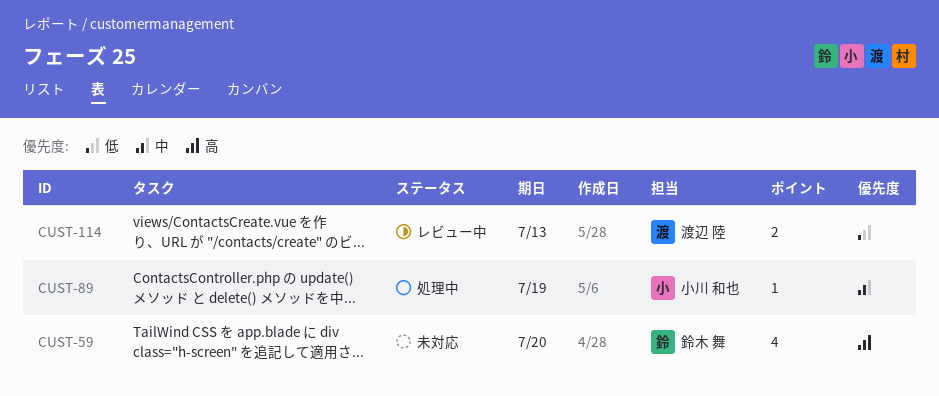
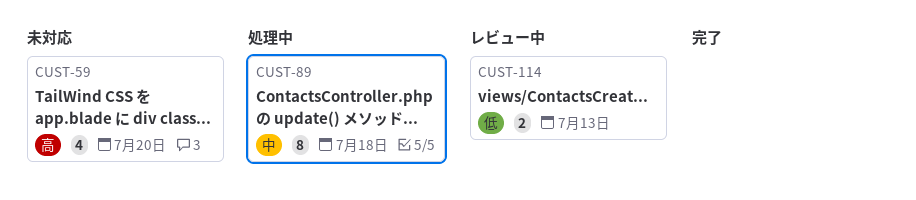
CUST-89, estimate: 1 -> 8
CUST-89, due: Jul 19 -> Jul 18

